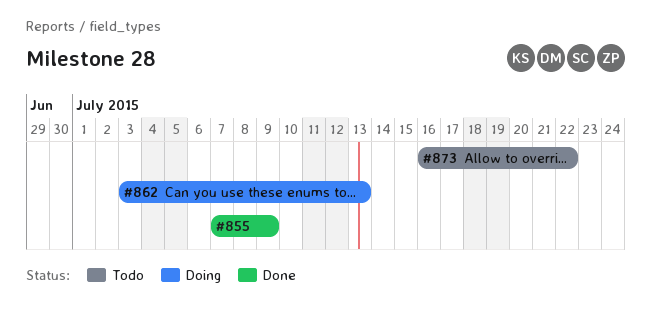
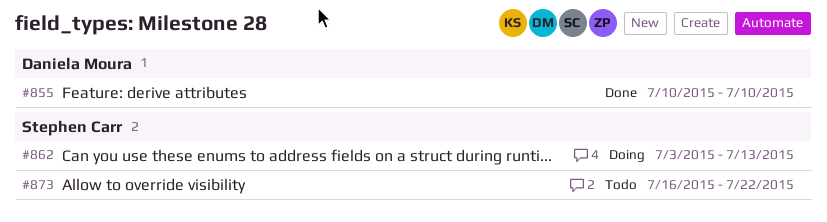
#855, start: Jul 7 -> Jul 10
#855, due: Jul 9 -> Jul 10

